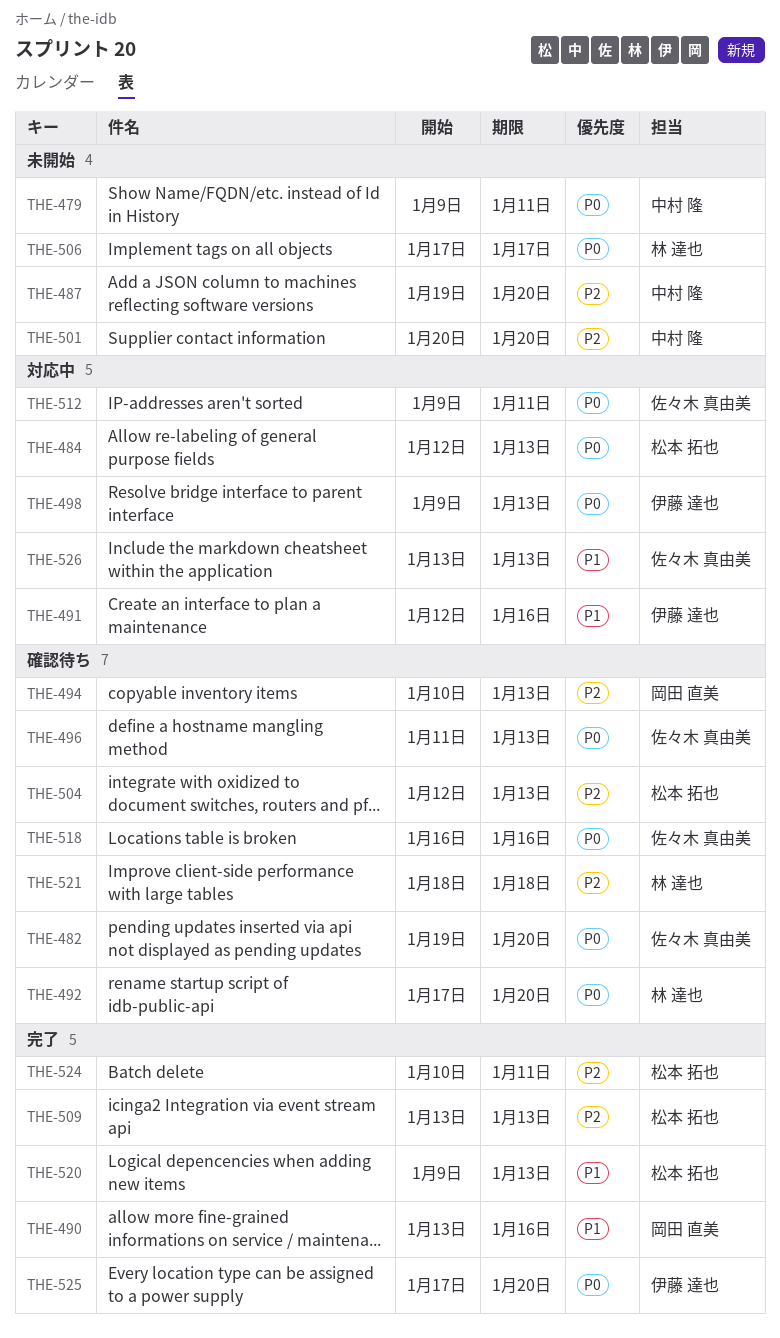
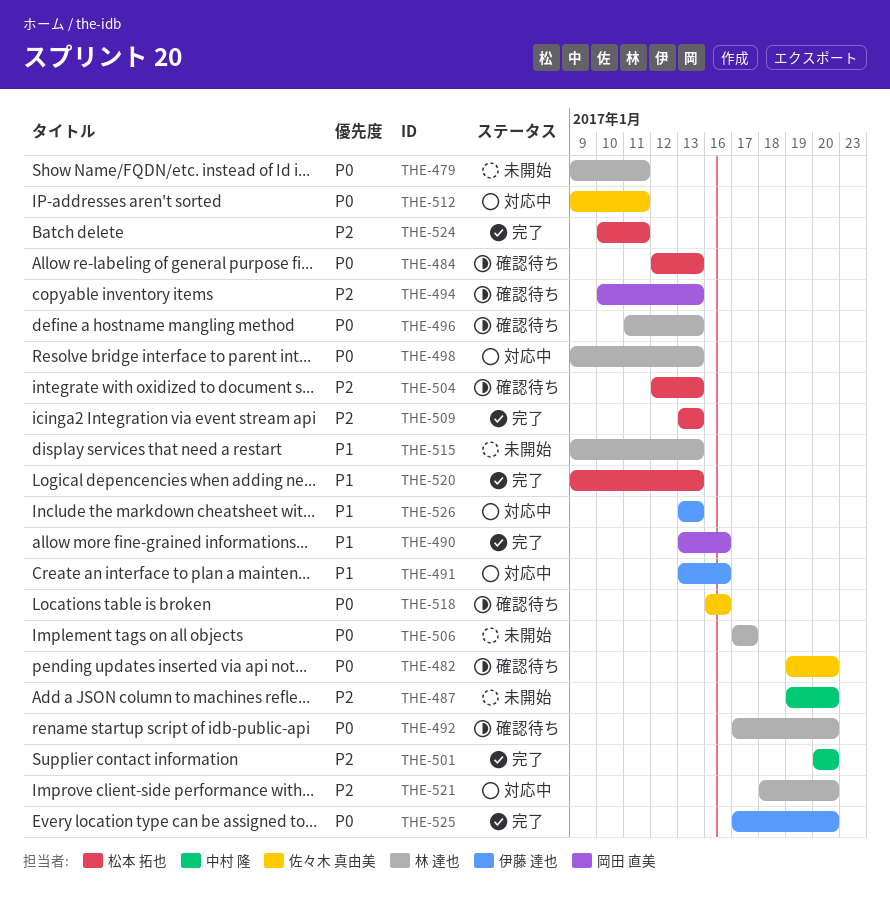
THE-479, owner: 中村 隆 -> 林 達也
THE-484, status: 対応中 -> 確認待ち
THE-491, start: Jan 12 -> Jan 13
THE-496, owner: 佐々木 真由美 -> 林 達也
THE-498, owner: 伊藤 達也 -> 林 達也
THE-501, status: 未開始 -> 完了
THE-515: none -> present
THE-521, status: 確認待ち -> 対応中
THE-521, due: Jan 18 -> Jan 20
THE-526, owner: 佐々木 真由美 -> 伊藤 達也

